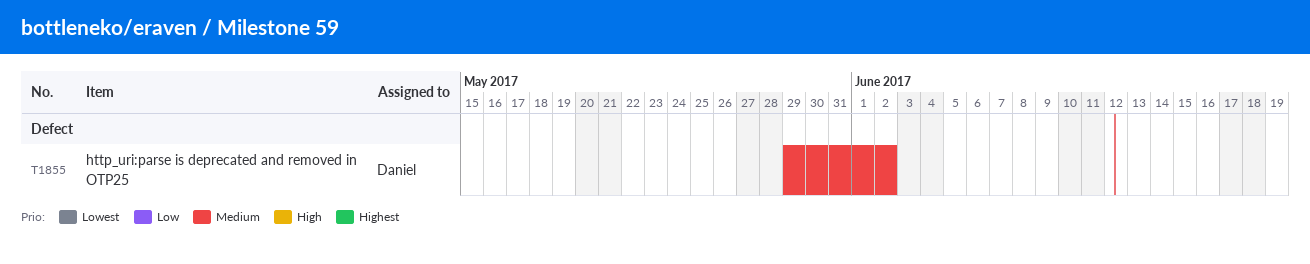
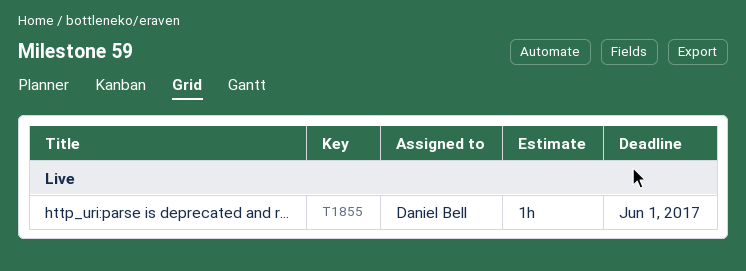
T1855, due: Jun 2 -> Jun 1

